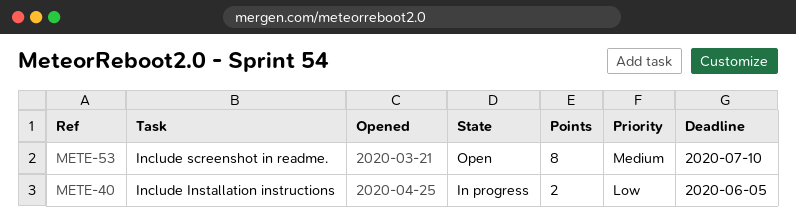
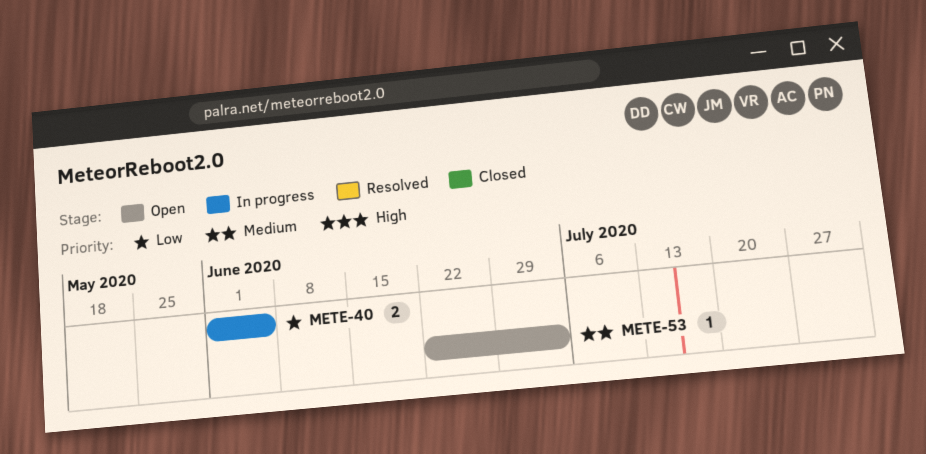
METE-53, estimate: 8 -> 1
METE-53, due: Jul 10 -> Jul 3

